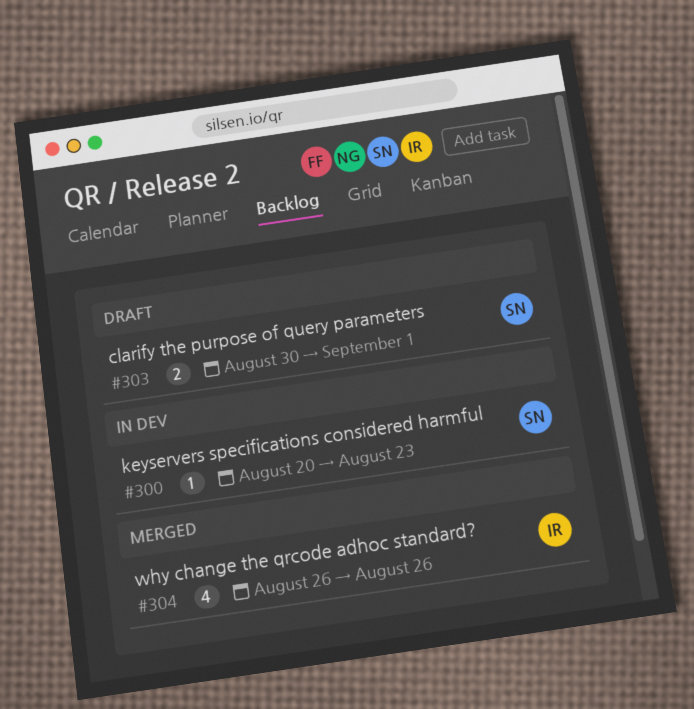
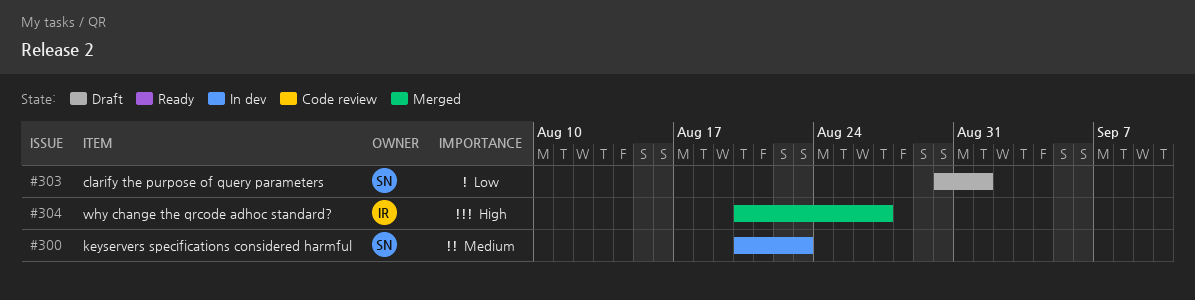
#304, start: Aug 26 -> Aug 20
#304, due: Aug 26 -> Aug 27

